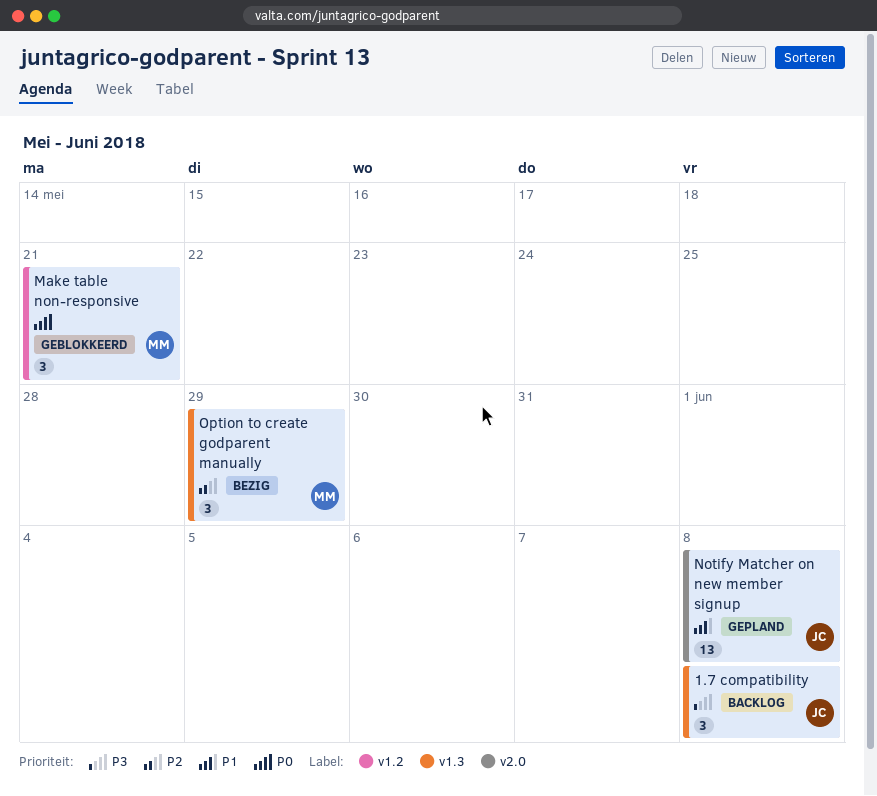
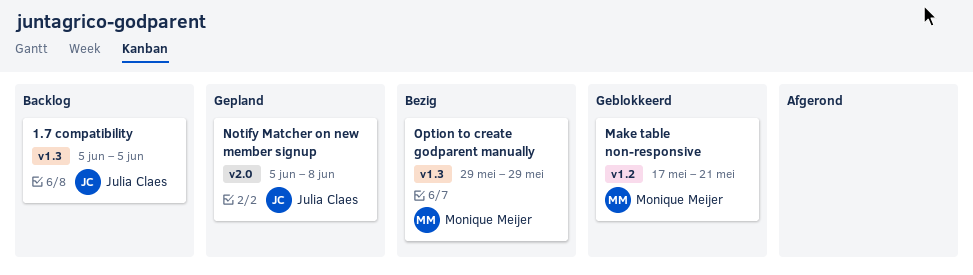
1.7 compatibility, due: Jun 8 -> Jun 5

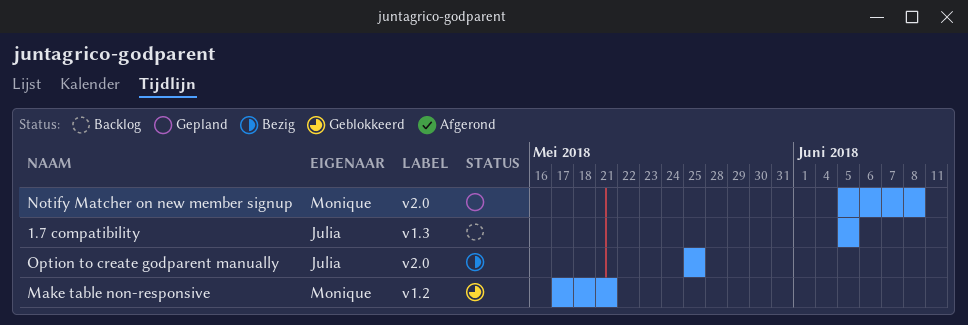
Notify Matcher on new member signup, owner: Julia Claes -> Monique Meijer
Option to create godparent manually, owner: Monique Meijer -> Julia Claes
Option to create godparent manually, label: v1.3 -> v2.0
Option to create godparent manually, start: May 29 -> May 25
Option to create godparent manually, due: May 29 -> May 25

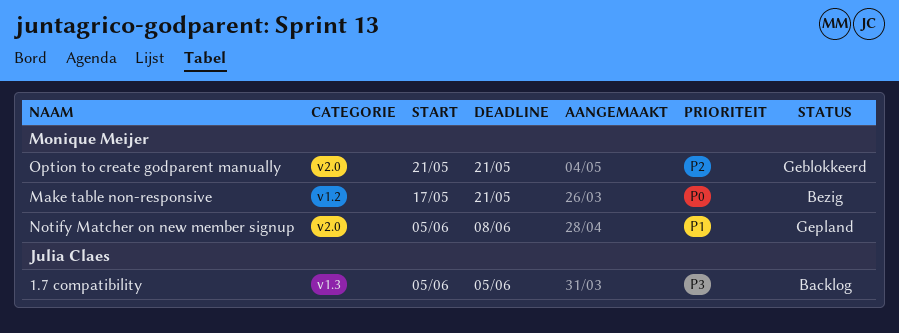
Make table non-responsive, status: Geblokkeerd -> Bezig
Option to create godparent manually, status: Bezig -> Geblokkeerd
Option to create godparent manually, owner: Julia Claes -> Monique Meijer
Option to create godparent manually, start: May 25 -> May 21
Option to create godparent manually, due: May 25 -> May 21

